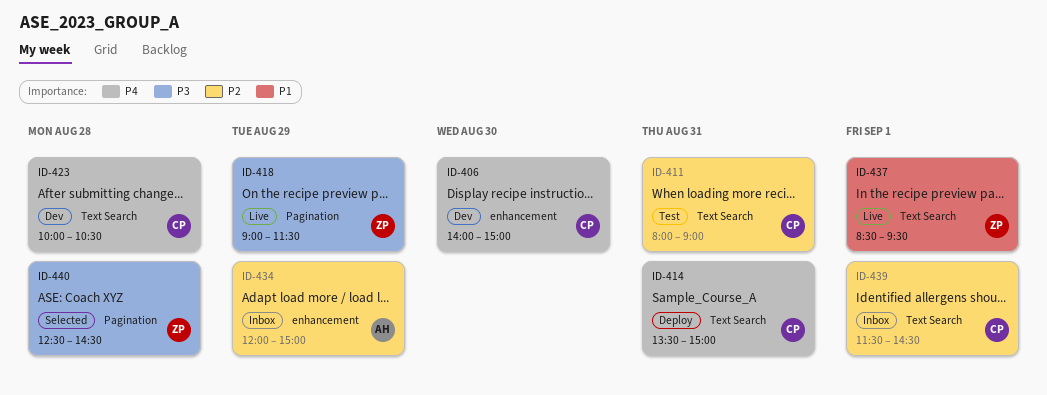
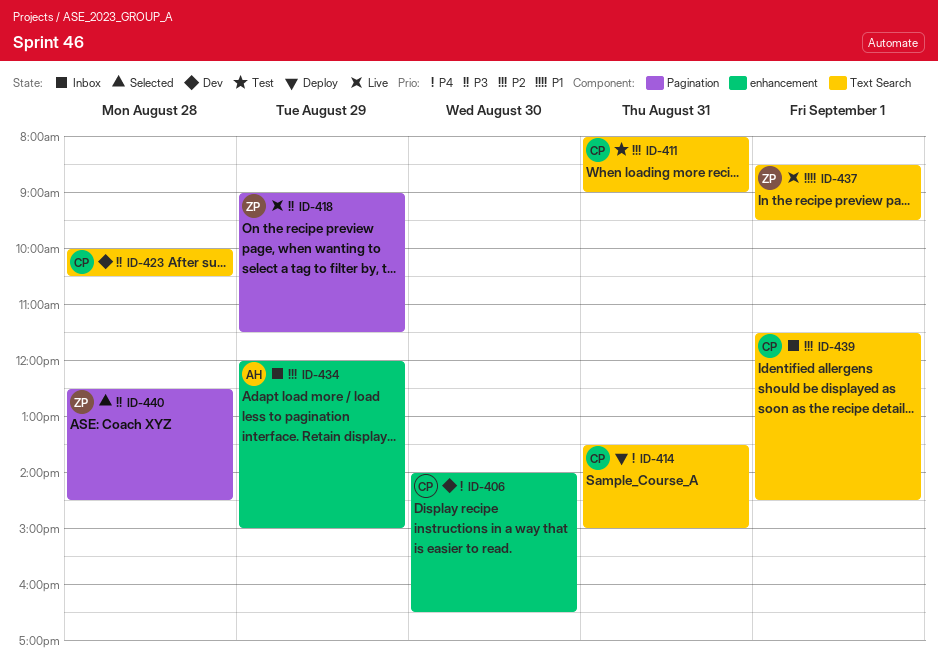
ID-406, ends: 15:00 -> 16:30
ID-423, priority: P4 -> P3

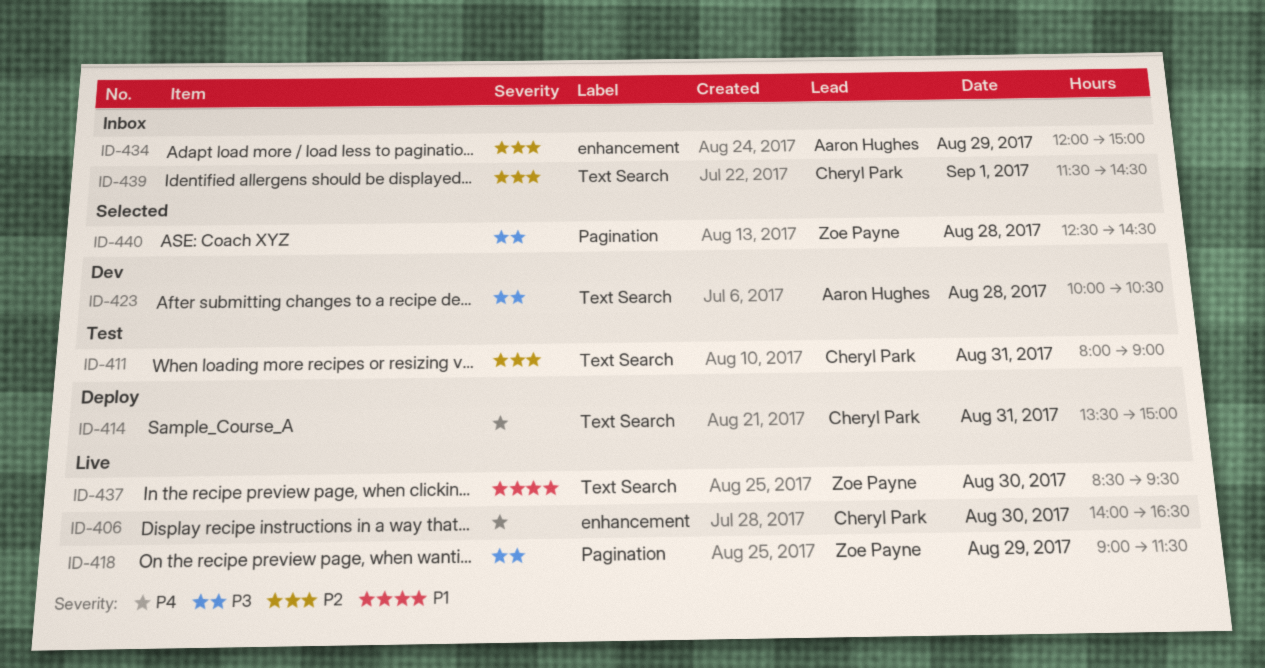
ID-406, status: Dev -> Live
ID-423, owner: Cheryl Park -> Aaron Hughes
ID-437, day: Sep 1 -> Aug 30

